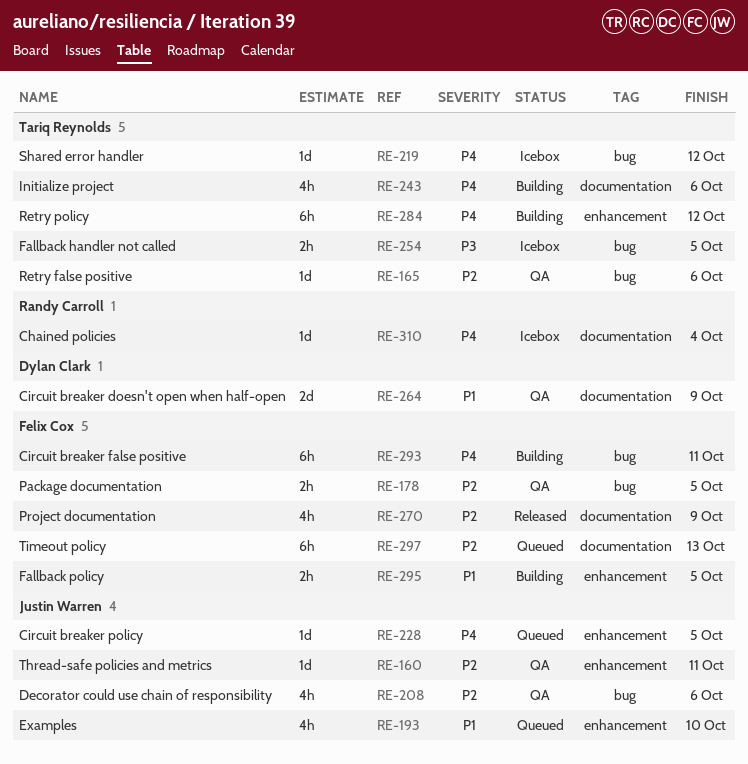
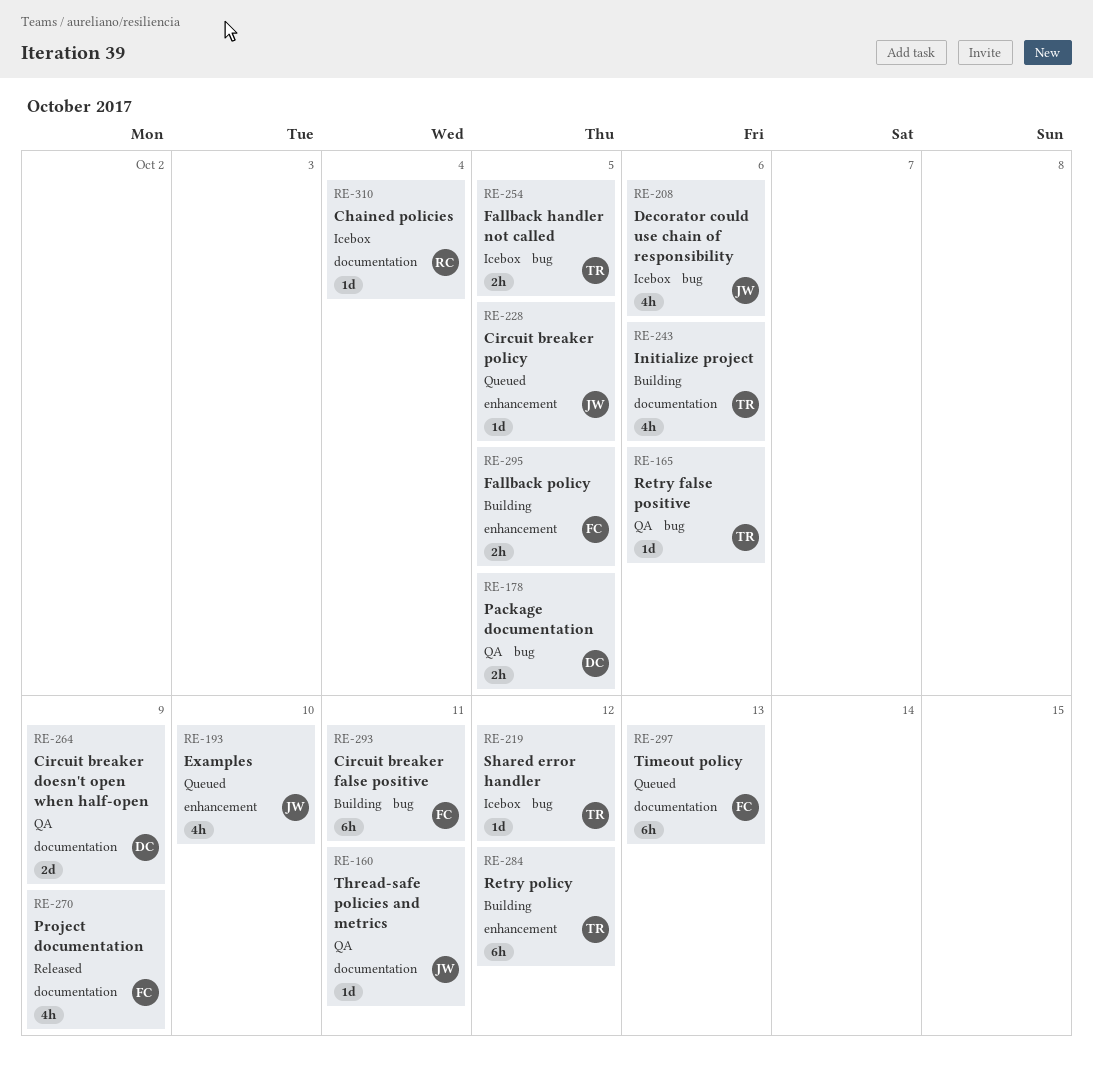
RE-160, label: enhancement -> documentation
RE-178, owner: Felix Cox -> Dylan Clark
RE-208, status: QA -> Icebox

